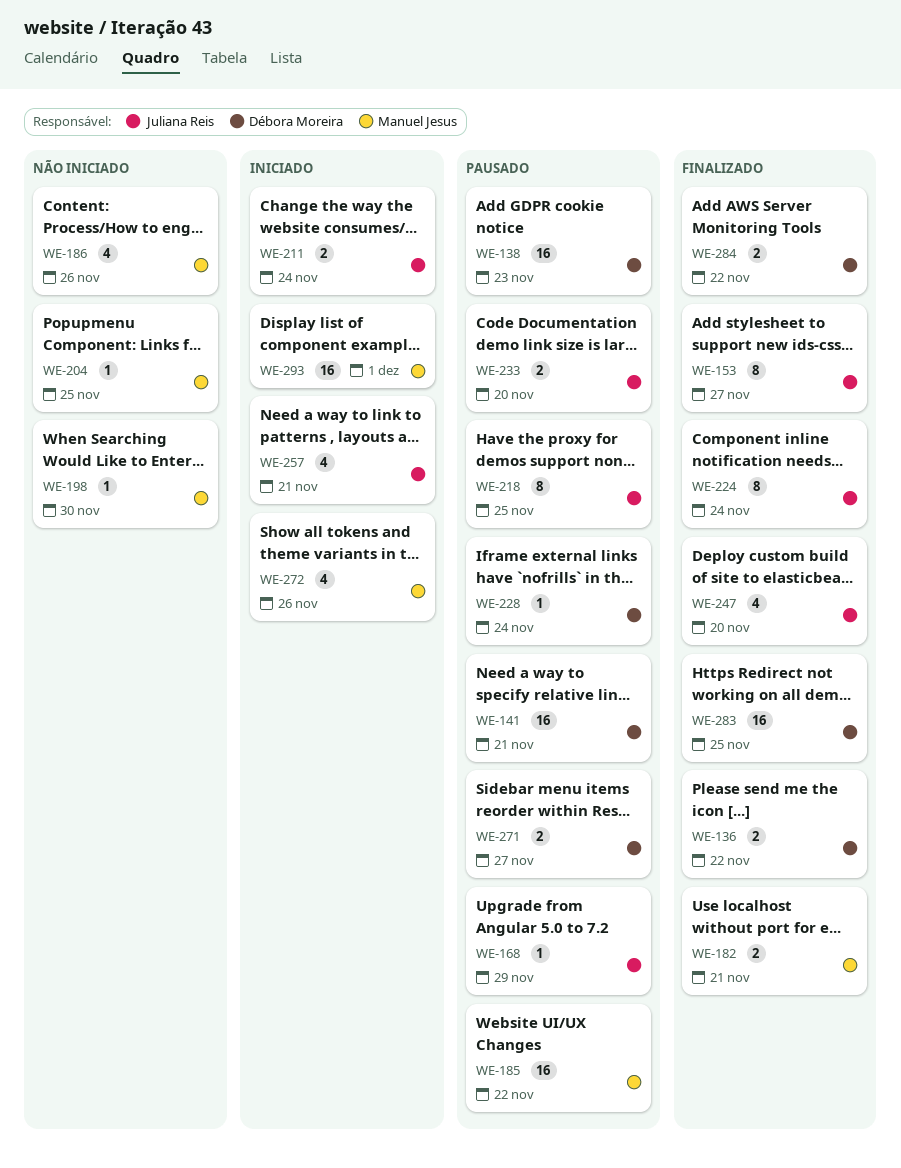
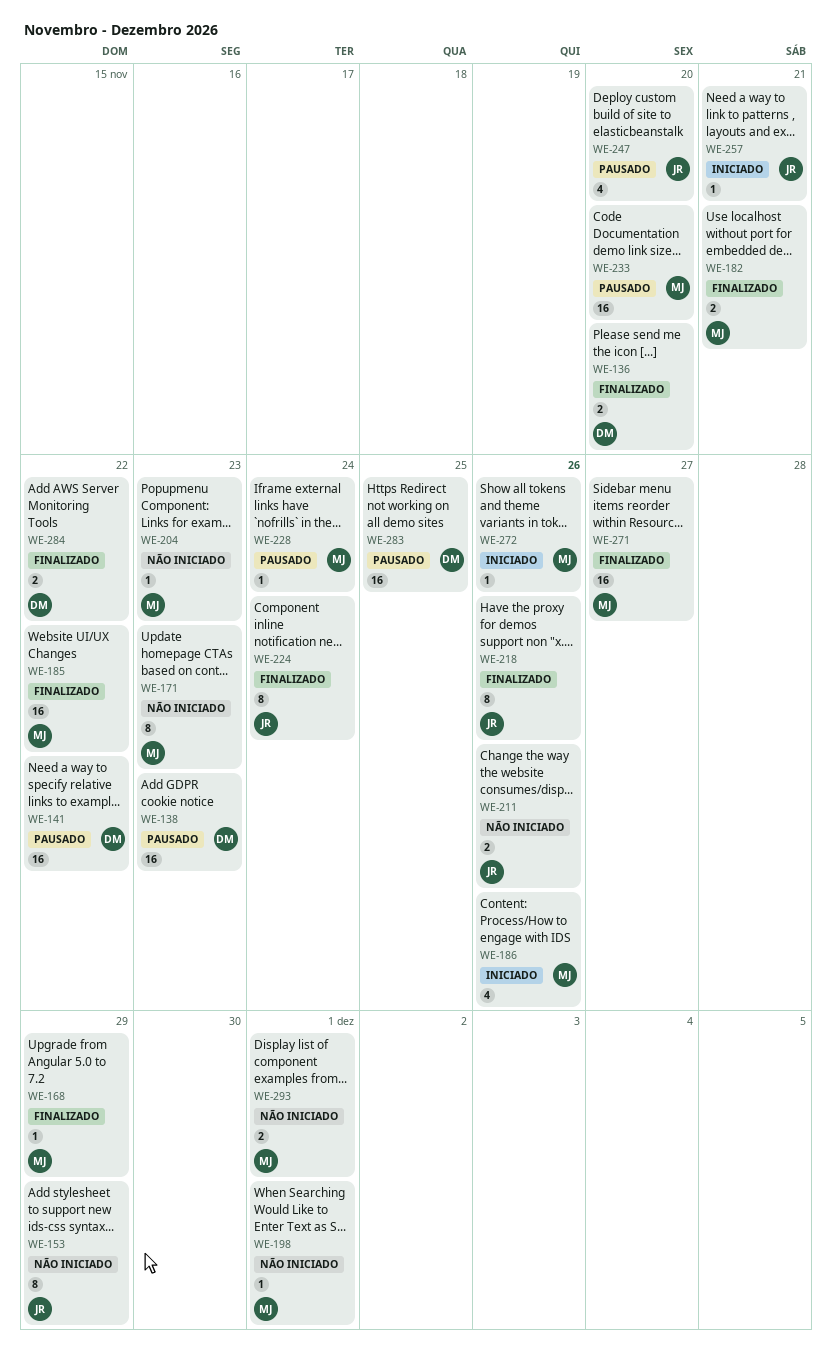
WE-136, due: Nov 22 -> Nov 20
WE-141, due: Nov 21 -> Nov 22
WE-153, status: Finalizado -> Não iniciado
WE-153, due: Nov 27 -> Nov 29
WE-168, status: Pausado -> Finalizado
WE-168, owner: Juliana Reis -> Manuel Jesus
WE-171: none -> present
WE-185, status: Pausado -> Finalizado
WE-186, status: Não iniciado -> Iniciado
WE-198, due: Nov 30 -> Dec 1
WE-204, due: Nov 25 -> Nov 23
WE-211, status: Iniciado -> Não iniciado
WE-211, due: Nov 24 -> Nov 26
WE-218, status: Pausado -> Finalizado
WE-218, due: Nov 25 -> Nov 26
WE-228, owner: Débora Moreira -> Manuel Jesus
WE-233, owner: Juliana Reis -> Manuel Jesus
WE-233, estimate: 2 -> 16
WE-247, status: Finalizado -> Pausado
WE-257, estimate: 4 -> 1
WE-271, status: Pausado -> Finalizado
WE-271, owner: Débora Moreira -> Manuel Jesus
WE-271, estimate: 2 -> 16
WE-272, estimate: 4 -> 1
WE-283, status: Finalizado -> Pausado
WE-293, status: Iniciado -> Não iniciado
WE-293, estimate: 16 -> 2

